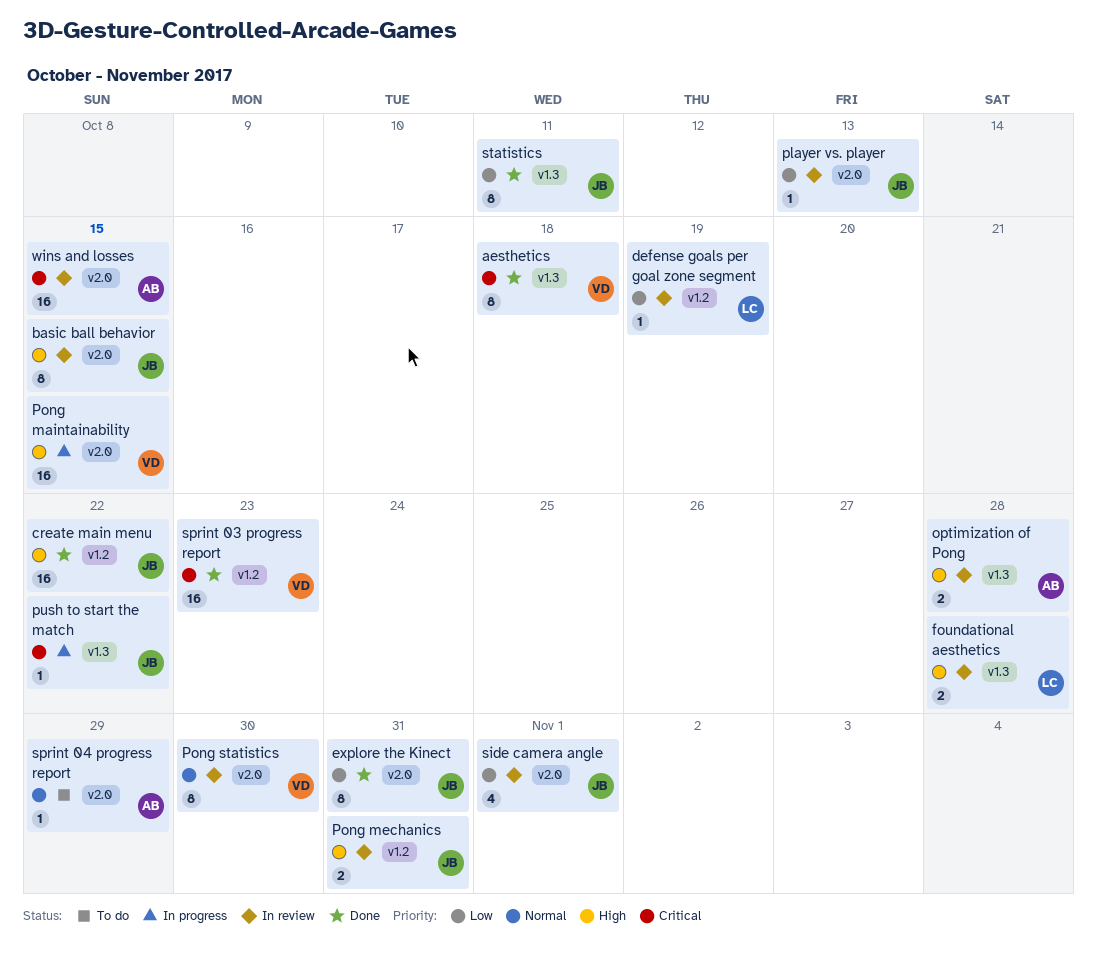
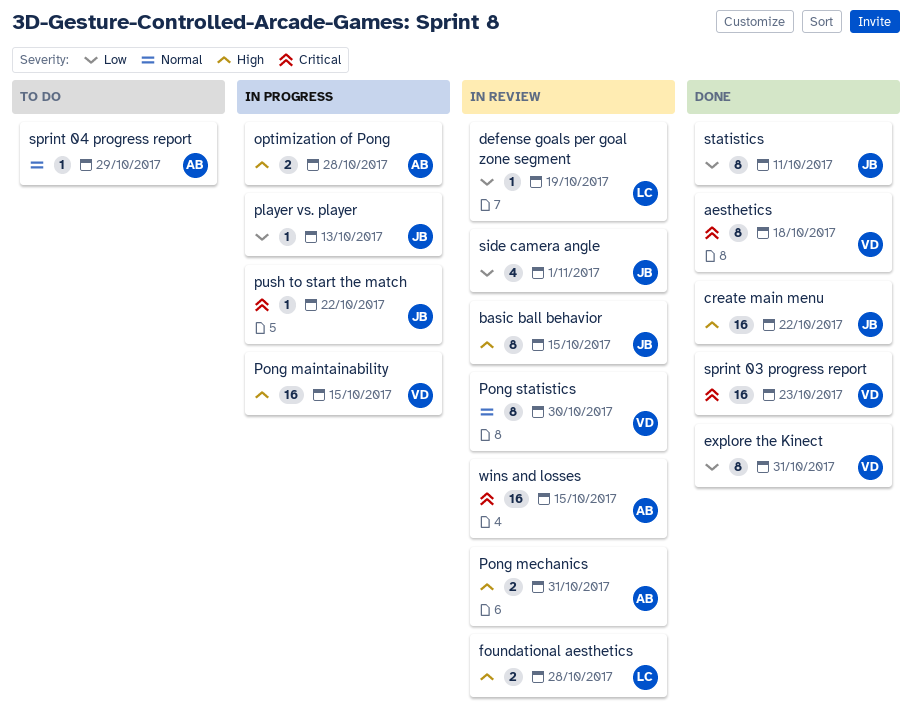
explore the Kinect, owner: JB -> VD
optimization of Pong, status: In review -> In progress
player vs. player, status: In review -> In progress
Pong mechanics, owner: JB -> AB

